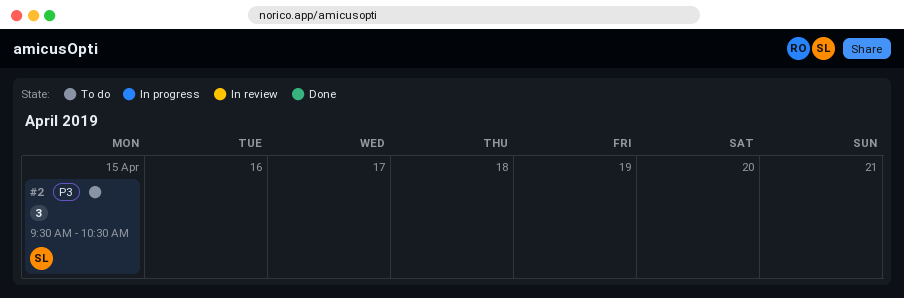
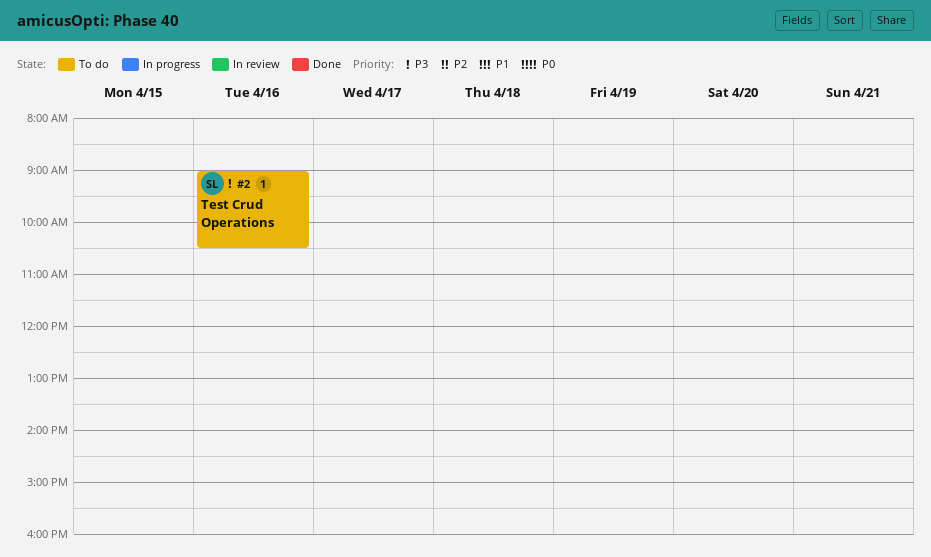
#2, estimate: 3 -> 1
#2, day: Apr 15 -> Apr 16
#2, begins: 09:30 -> 09:00

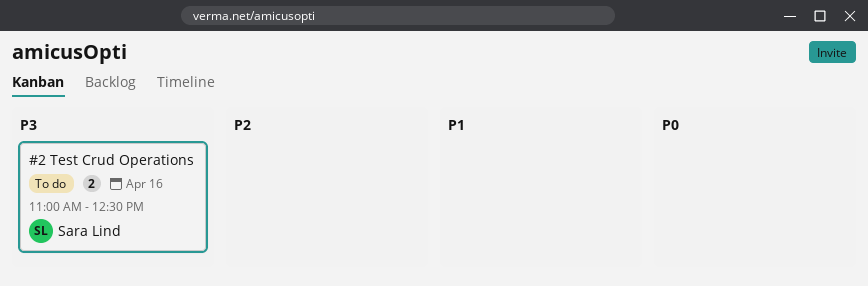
#2, estimate: 1 -> 2
#2, begins: 09:00 -> 11:00
#2, ends: 10:30 -> 12:30

